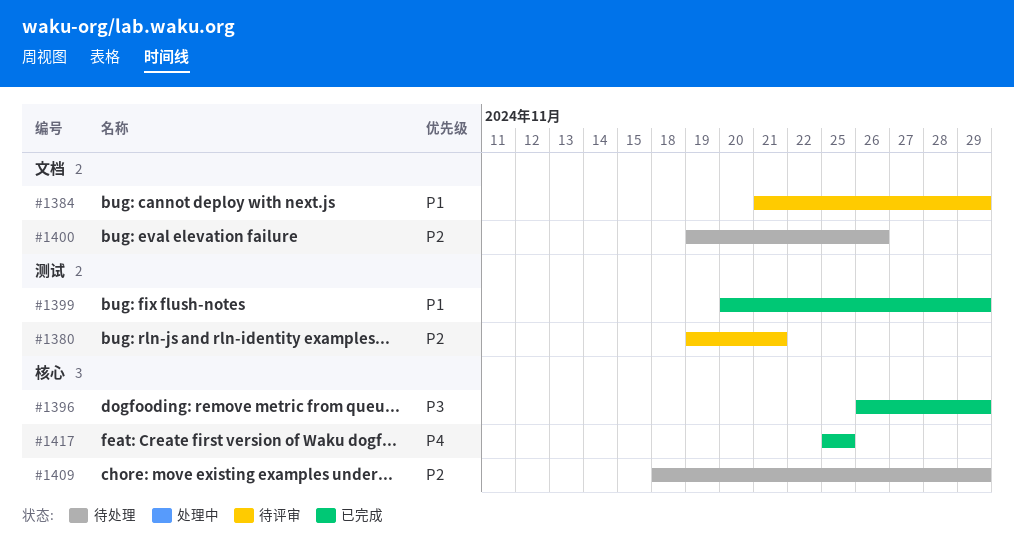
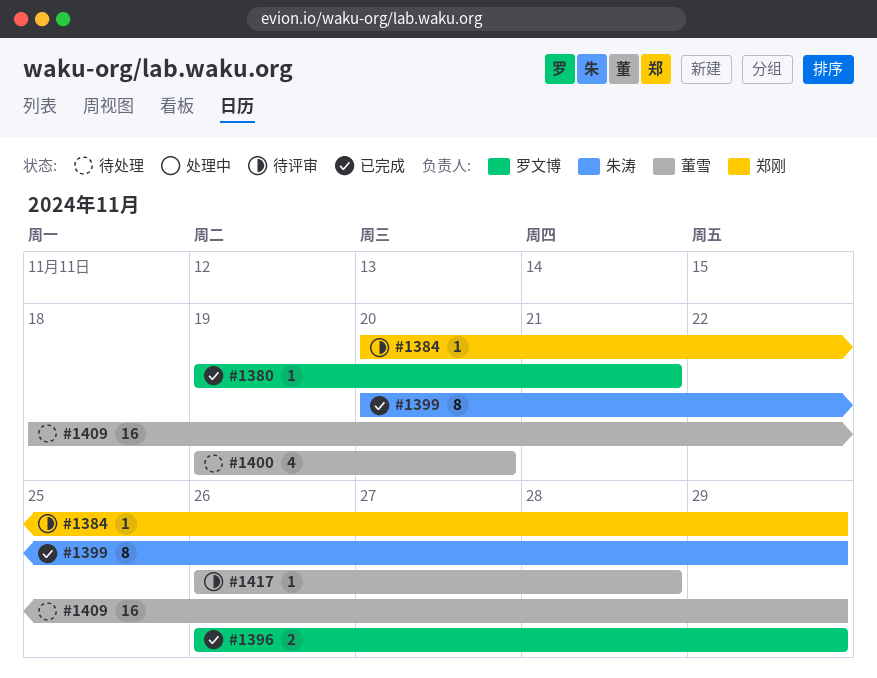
#1380, status: 待评审 -> 已完成
#1384, start: Nov 21 -> Nov 20
#1400, due: Nov 26 -> Nov 20
#1417, status: 已完成 -> 待评审
#1417, start: Nov 25 -> Nov 26
#1417, due: Nov 25 -> Nov 28

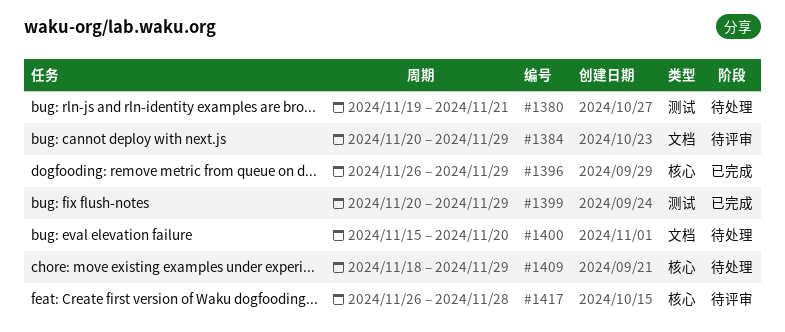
#1380, status: 已完成 -> 待处理
#1400, start: Nov 19 -> Nov 15

